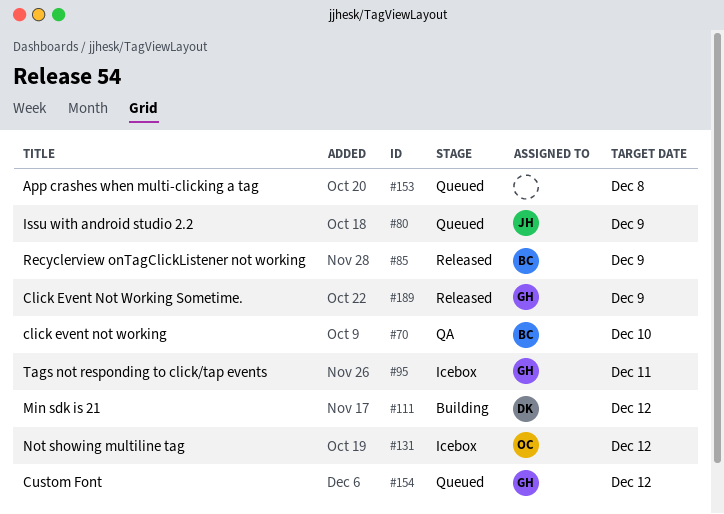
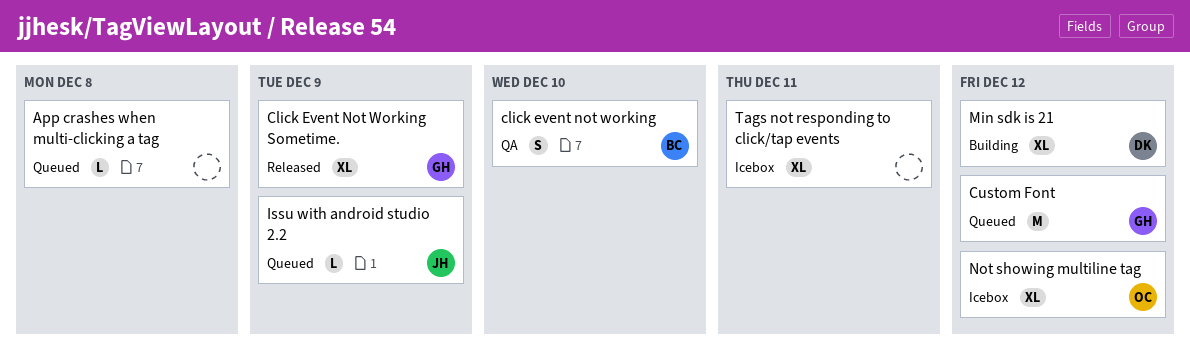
Recyclerview onTagClickListener not working: present -> none
Tags not responding to click/tap events, owner: GH -> none

